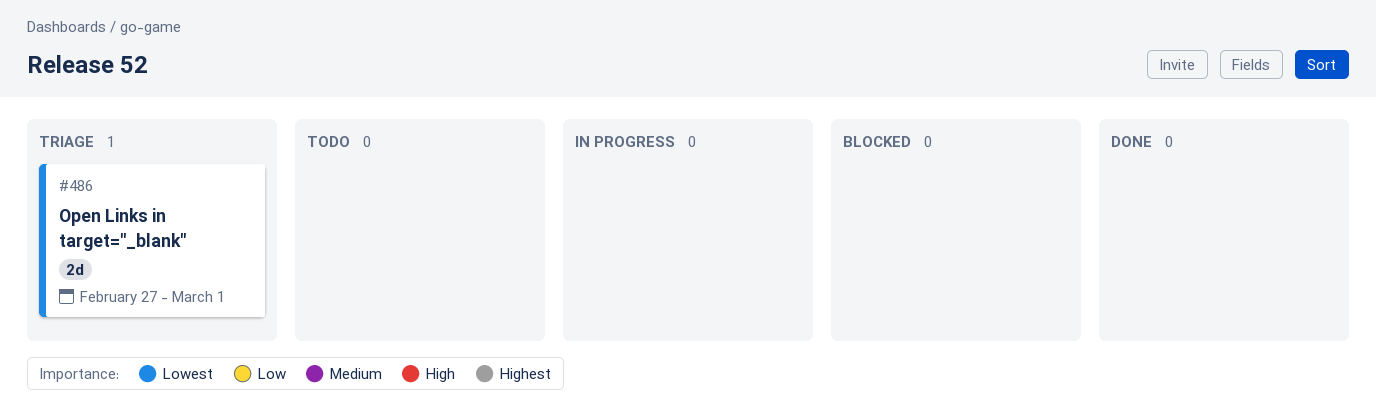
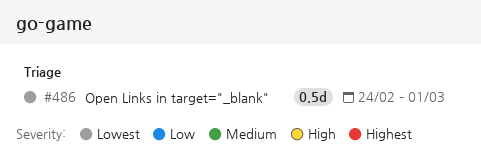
#486, estimate: 2d -> 0.5d
#486, start: Feb 27 -> Feb 24

